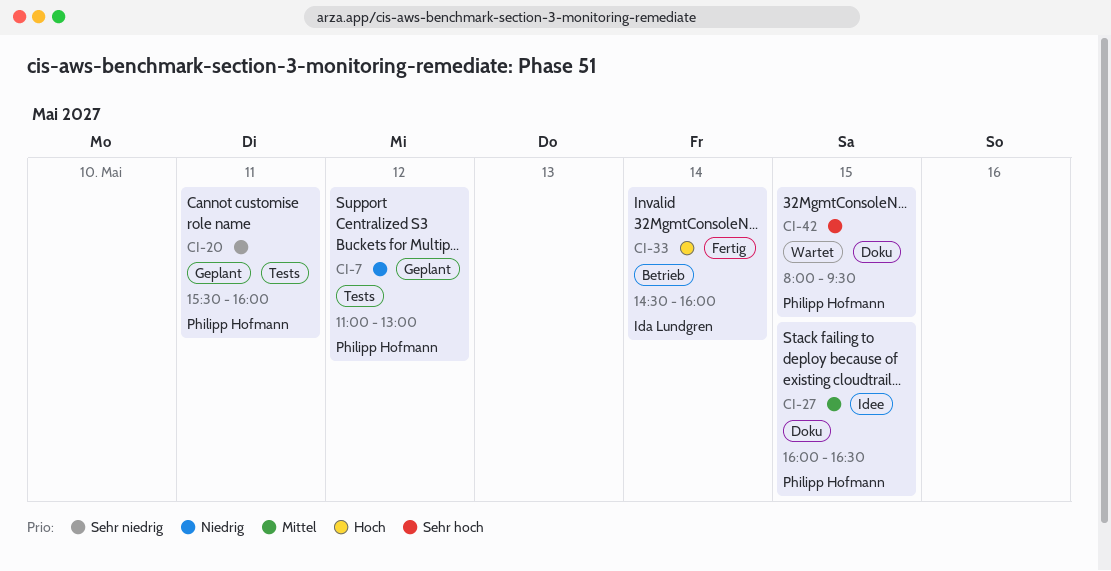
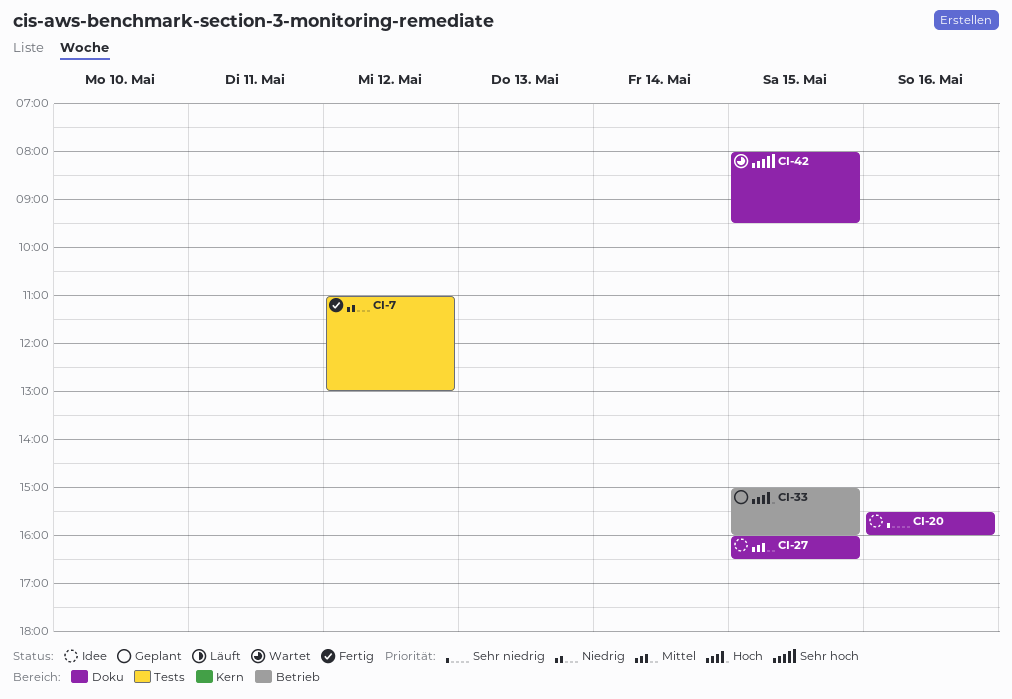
CI-7, status: Geplant -> Fertig
CI-20, status: Geplant -> Idee
CI-20, label: Tests -> Doku
CI-20, day: May 11 -> May 16
CI-33, status: Fertig -> Geplant
CI-33, day: May 14 -> May 15
CI-33, begins: 14:30 -> 15:00

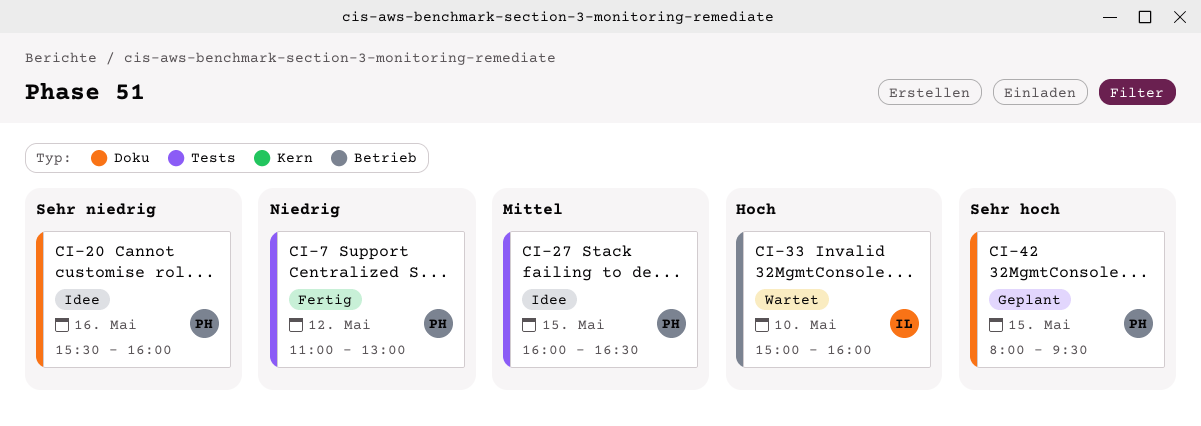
CI-27, label: Doku -> Tests
CI-33, status: Geplant -> Wartet
CI-33, day: May 15 -> May 10
CI-42, status: Wartet -> Geplant

